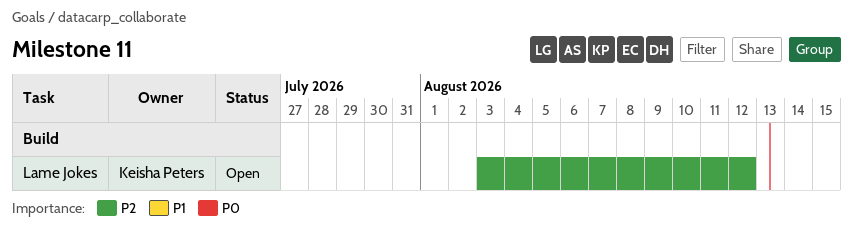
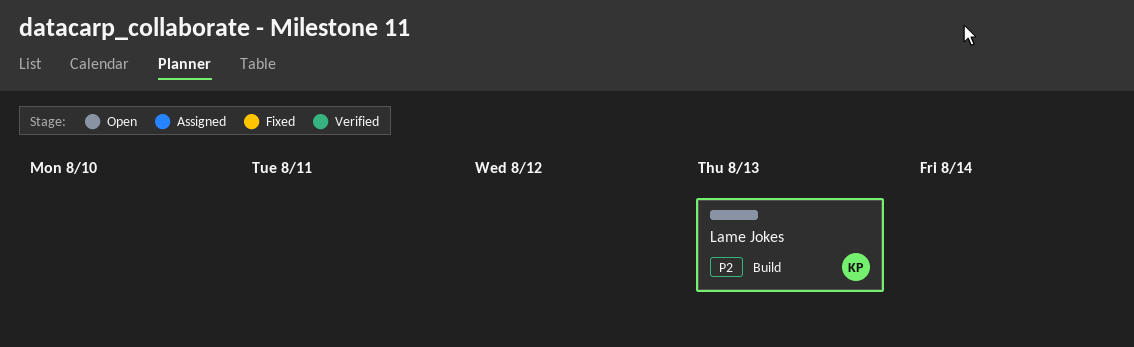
Lame Jokes, due: Aug 12 -> Aug 13

